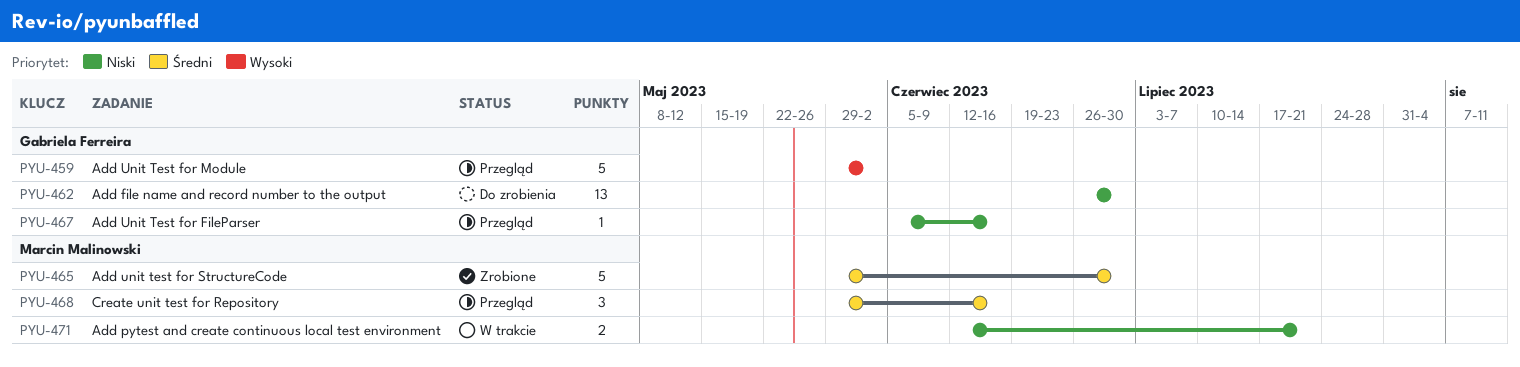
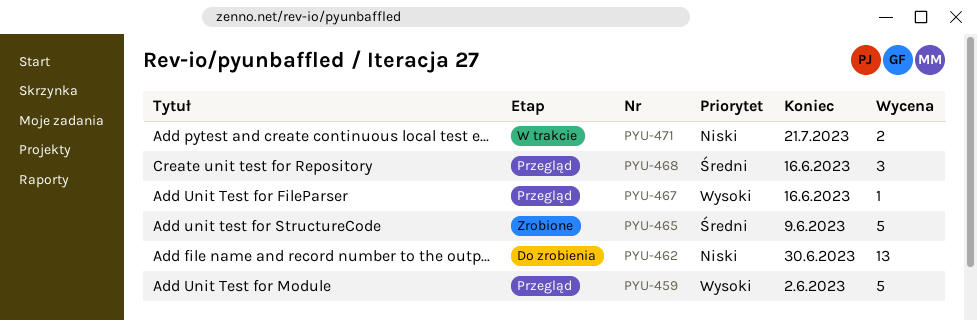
PYU-465, due: Jun 30 -> Jun 9
PYU-467, priority: Niski -> Wysoki

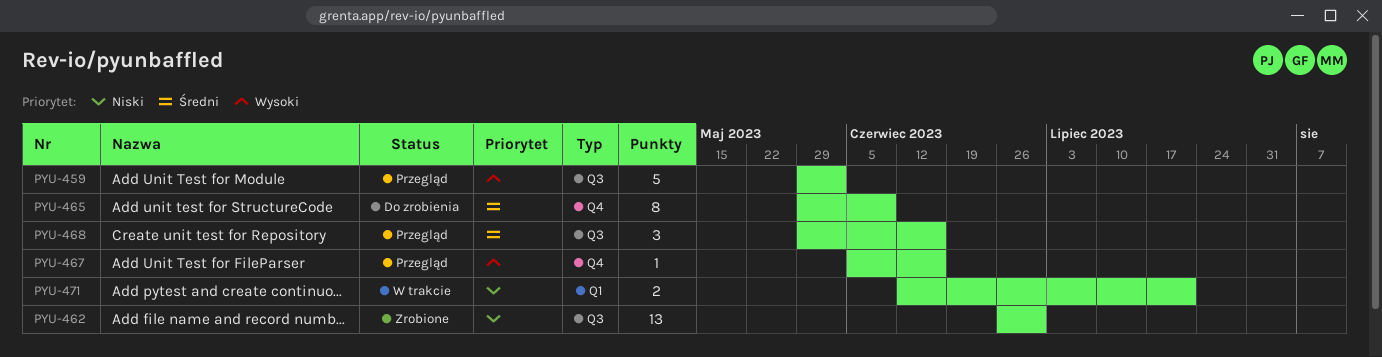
PYU-462, status: Do zrobienia -> Zrobione
PYU-465, status: Zrobione -> Do zrobienia
PYU-465, estimate: 5 -> 8

